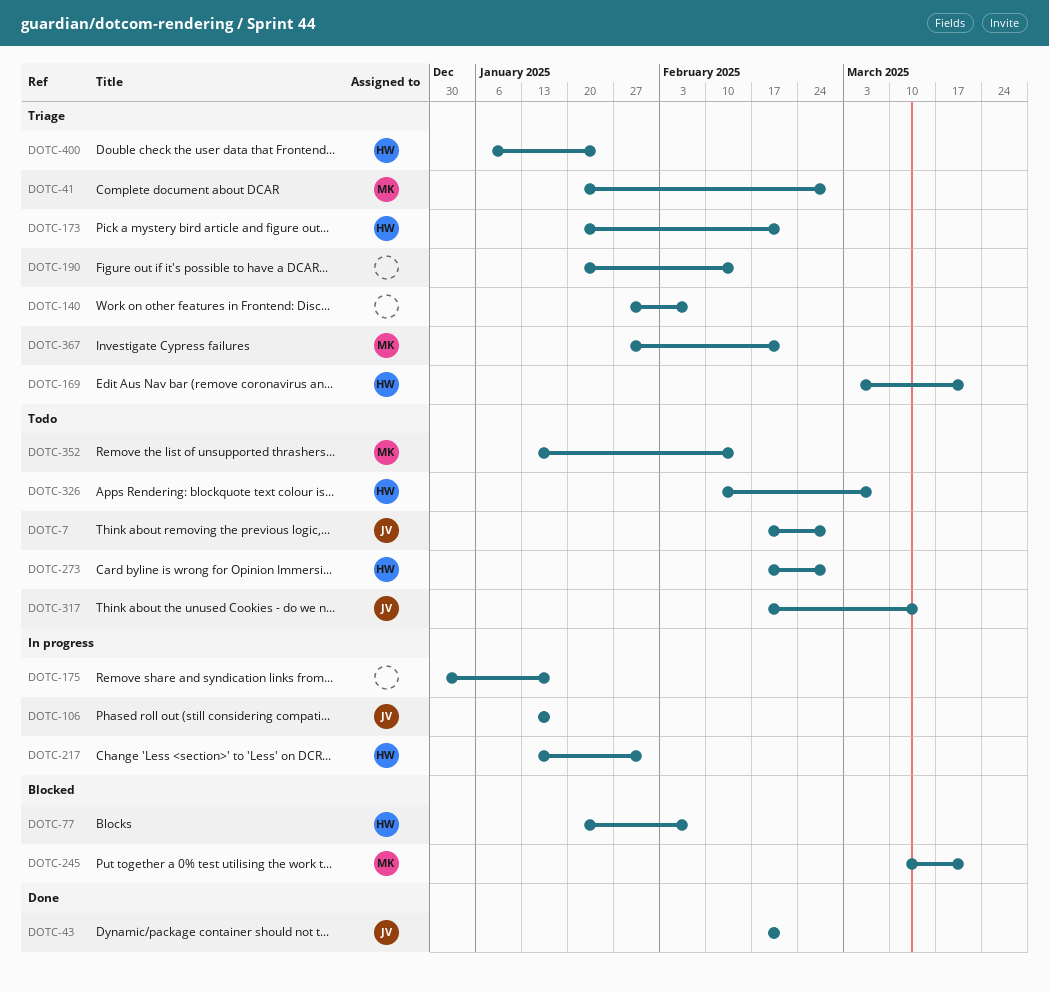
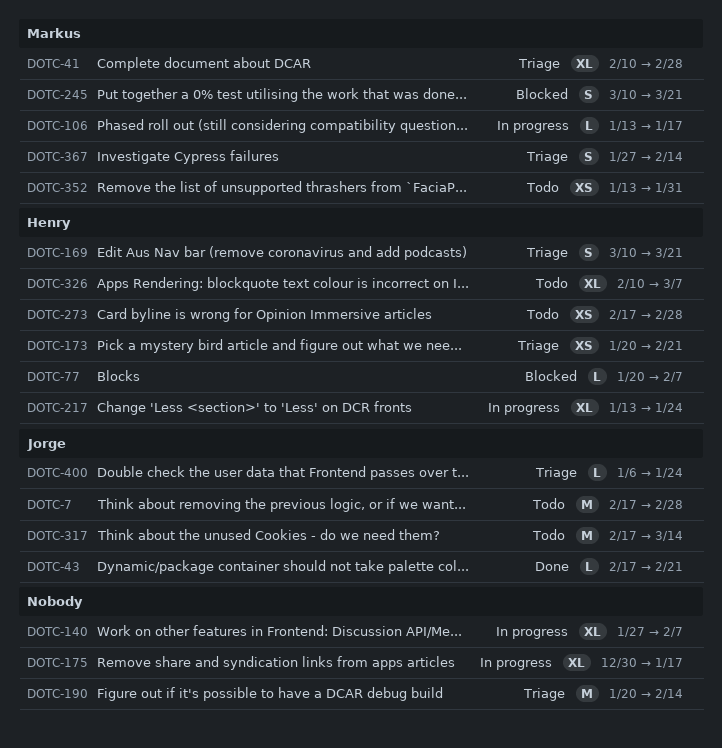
DOTC-41, start: Jan 20 -> Feb 10
DOTC-106, owner: Jorge -> Markus
DOTC-140, status: Triage -> In progress
DOTC-169, start: Mar 3 -> Mar 10
DOTC-217, due: Jan 31 -> Jan 24
DOTC-352, due: Feb 14 -> Jan 31
DOTC-367, due: Feb 21 -> Feb 14
DOTC-400, owner: Henry -> Jorge

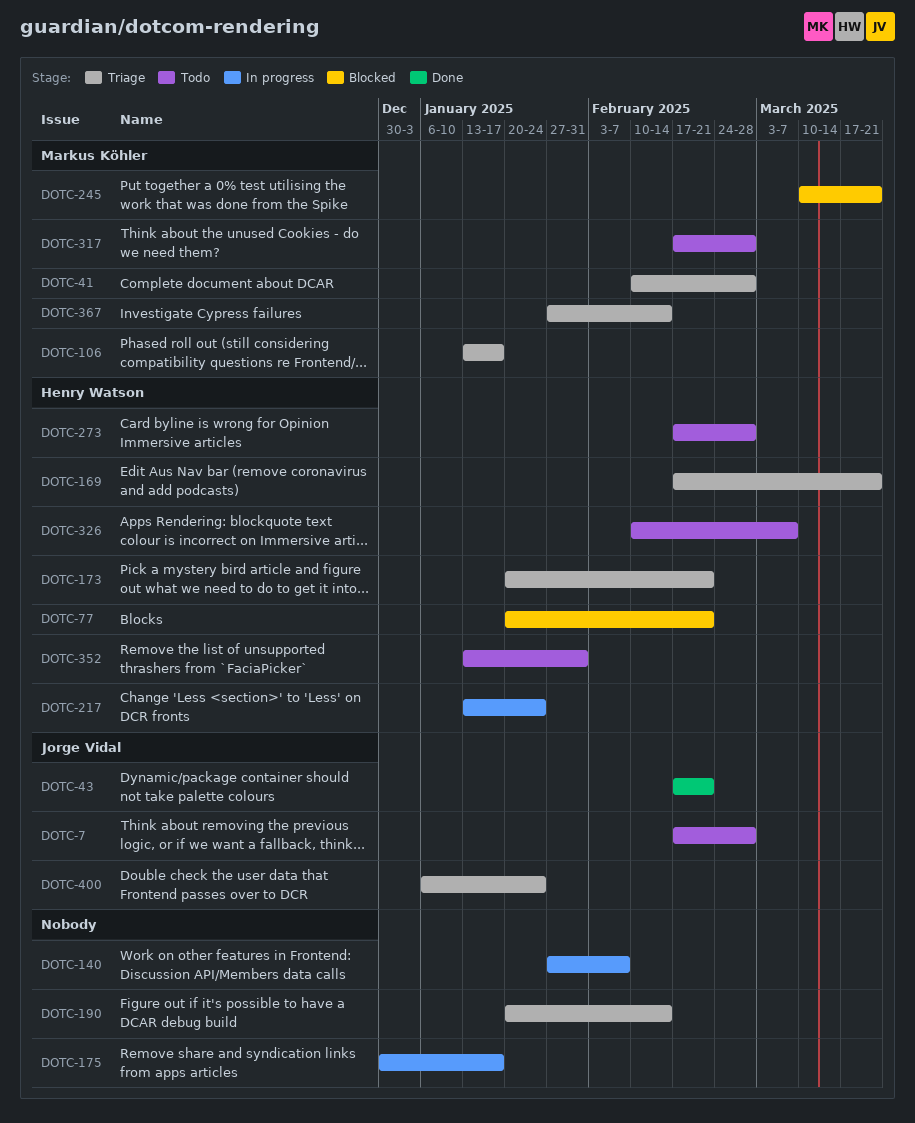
DOTC-77, due: Feb 7 -> Feb 21
DOTC-106, status: In progress -> Triage
DOTC-169, start: Mar 10 -> Feb 17
DOTC-317, owner: Jorge Vidal -> Markus Köhler
DOTC-317, due: Mar 14 -> Feb 28
DOTC-352, owner: Markus Köhler -> Henry Watson

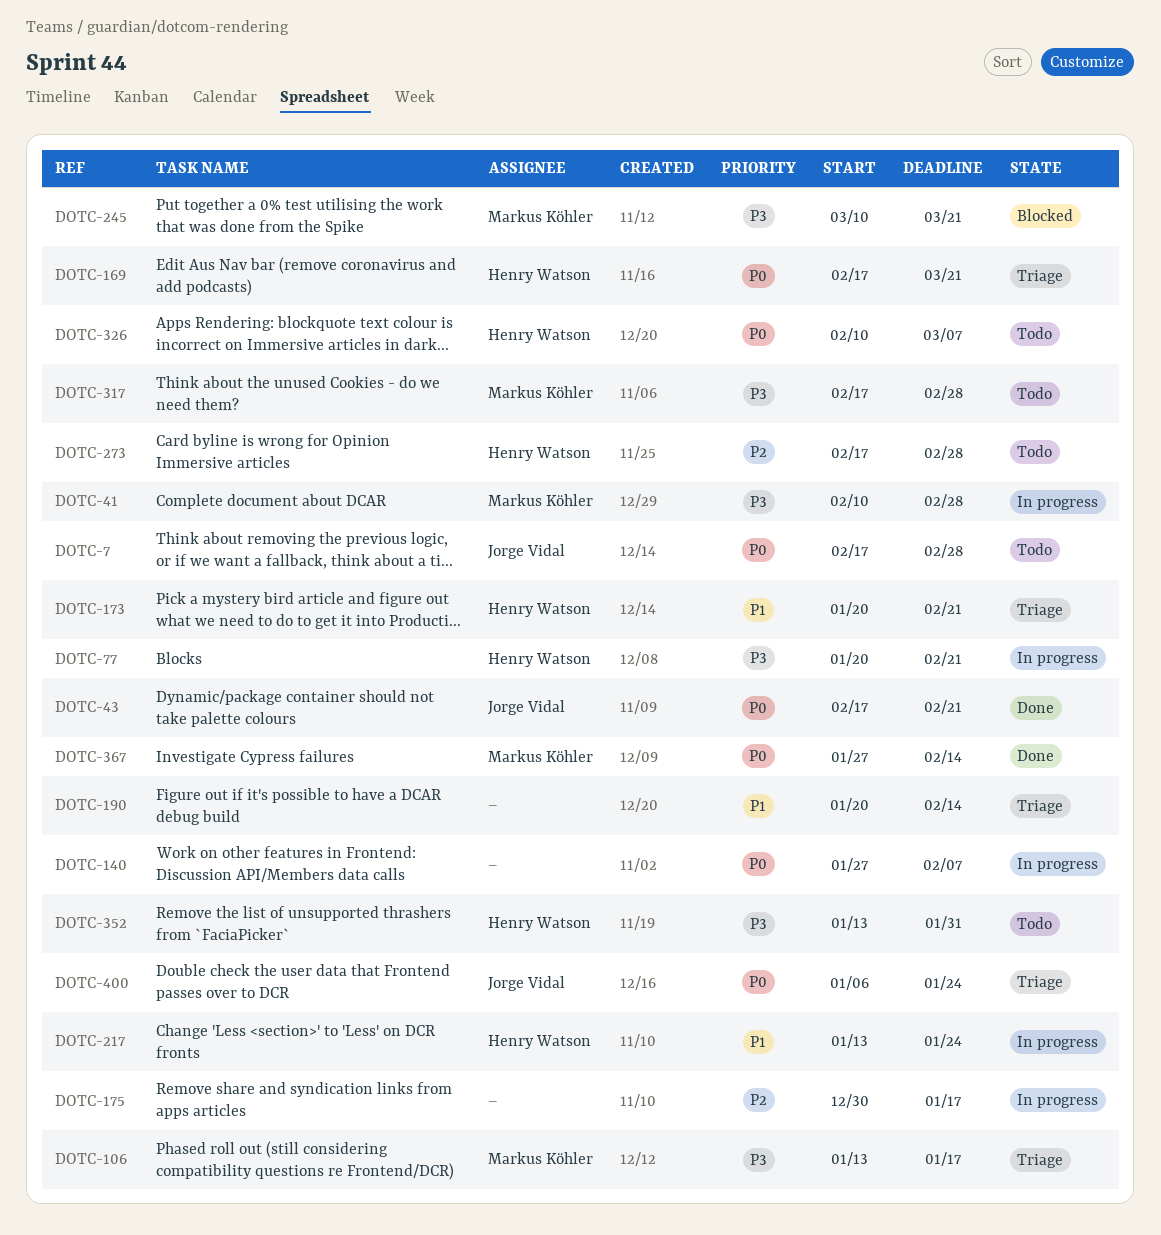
DOTC-41, status: Triage -> In progress
DOTC-77, status: Blocked -> In progress
DOTC-367, status: Triage -> Done

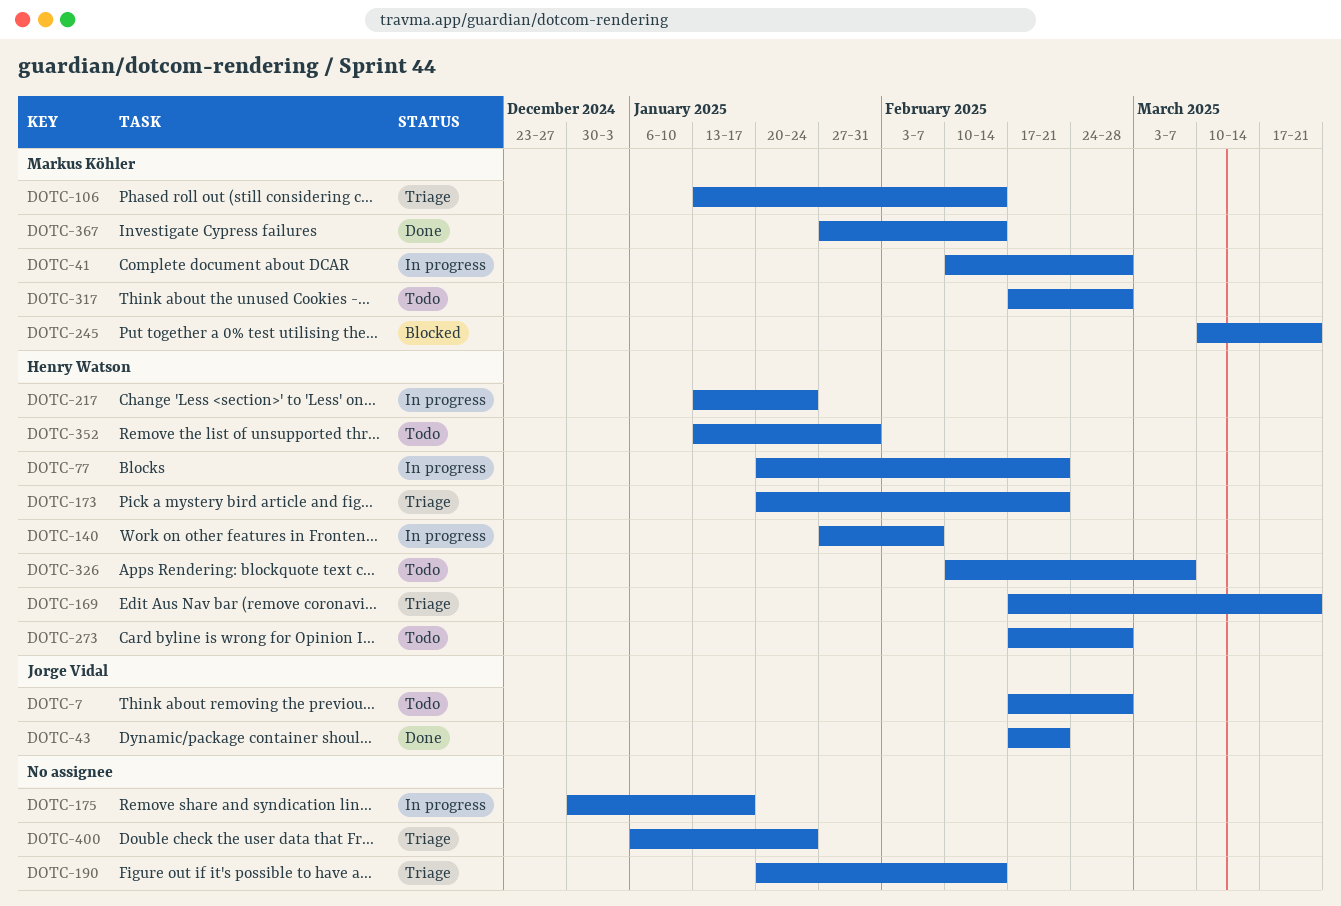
DOTC-106, due: Jan 17 -> Feb 14
DOTC-140, owner: none -> Henry Watson
DOTC-400, owner: Jorge Vidal -> none

